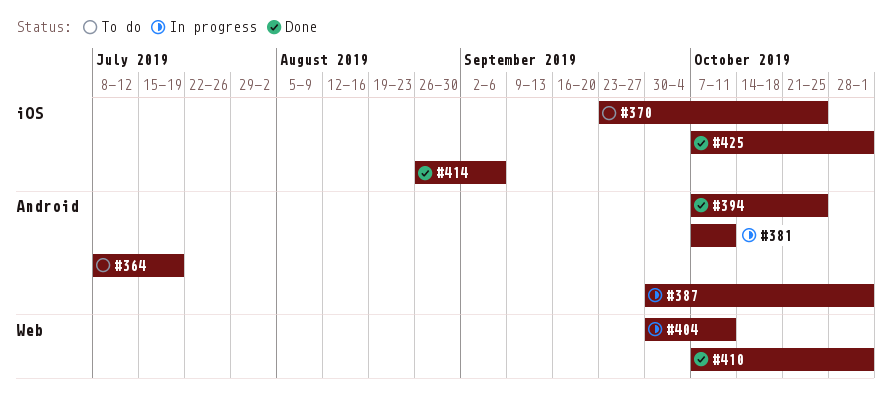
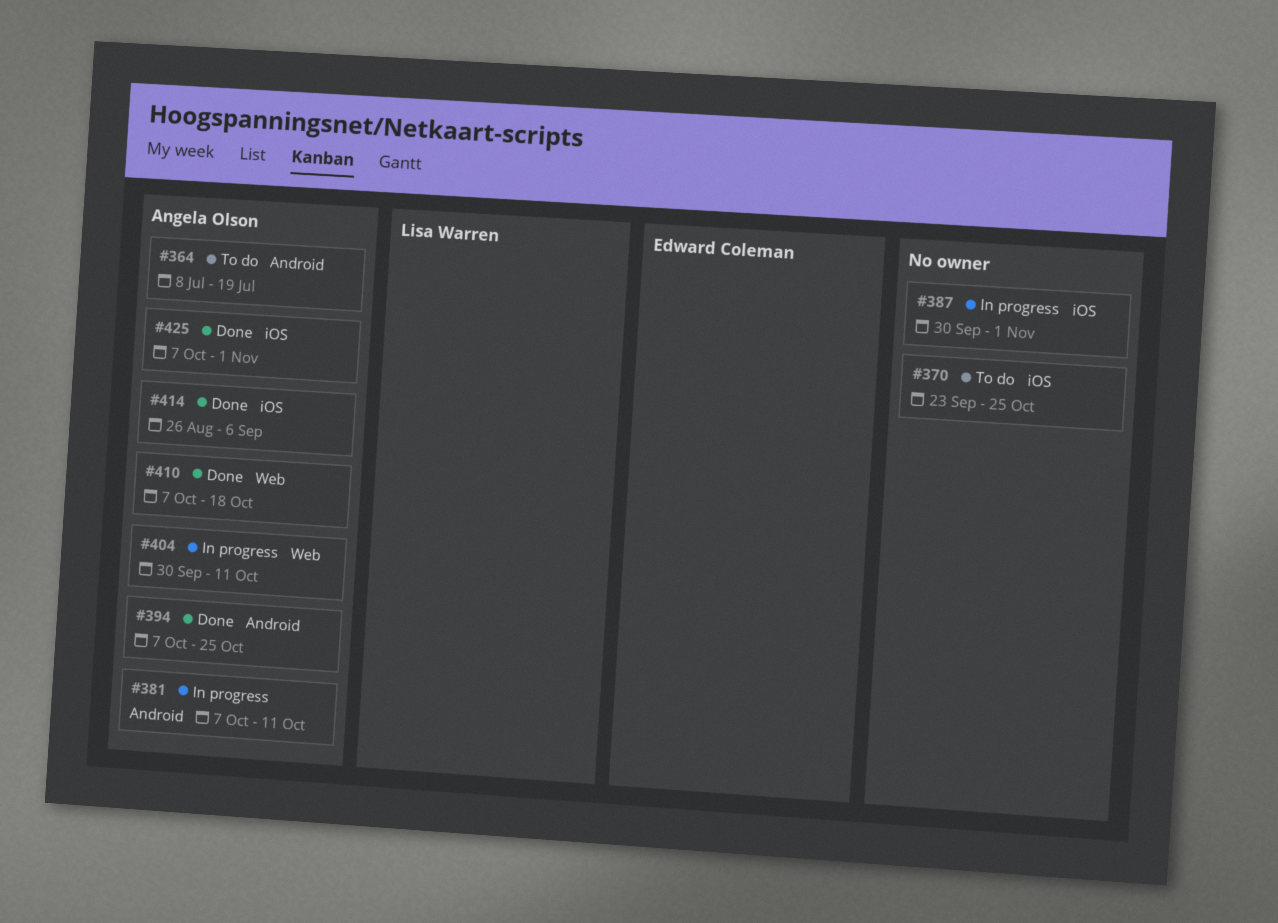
#387, label: Android -> iOS
#410, due: Nov 1 -> Oct 18

